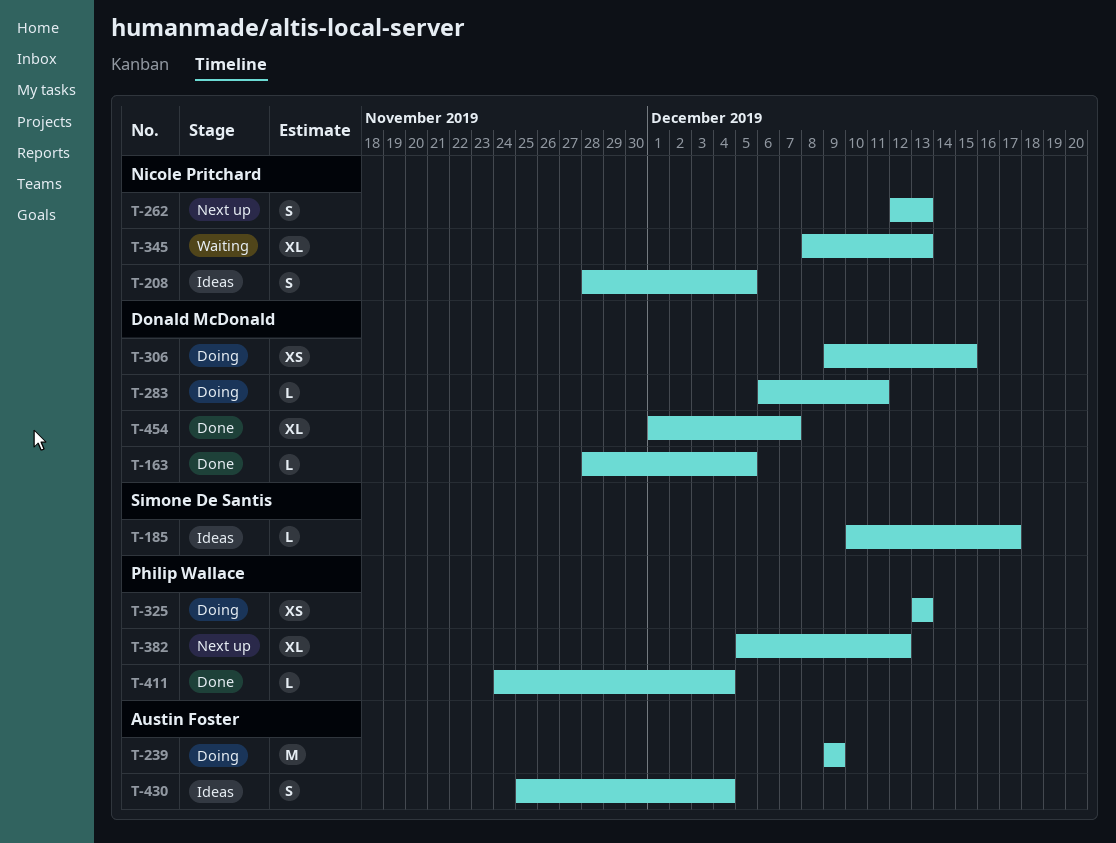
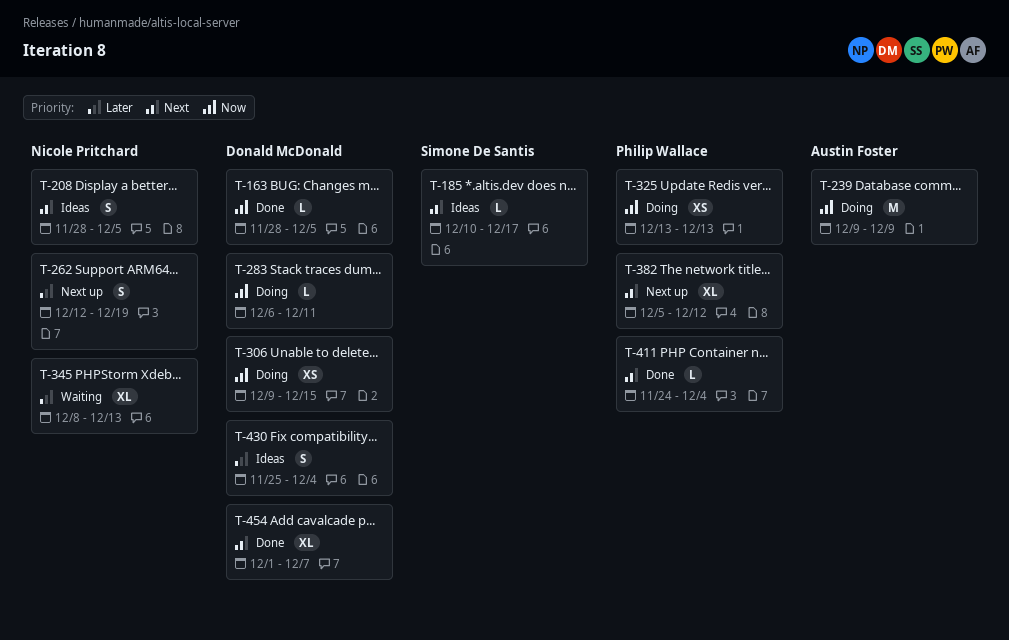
T-262, due: Dec 13 -> Dec 19
T-430, owner: Austin Foster -> Donald McDonald

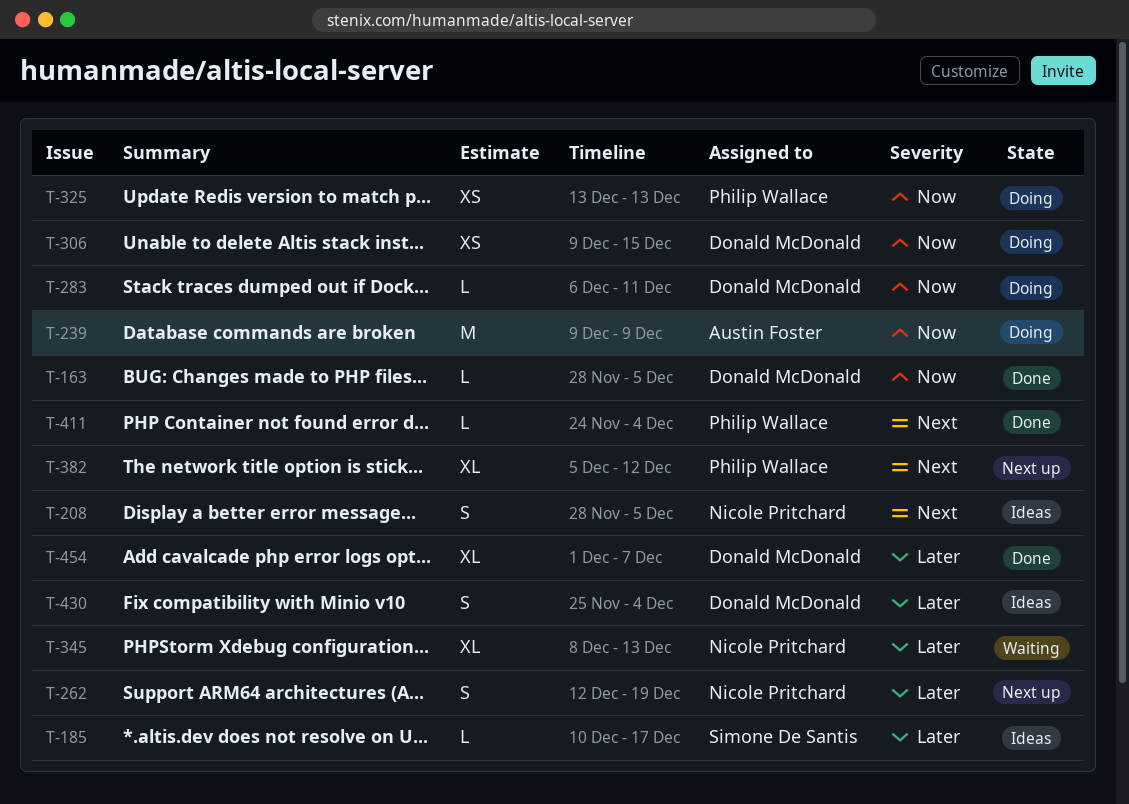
T-185, priority: Next -> Later
T-454, priority: Next -> Later

